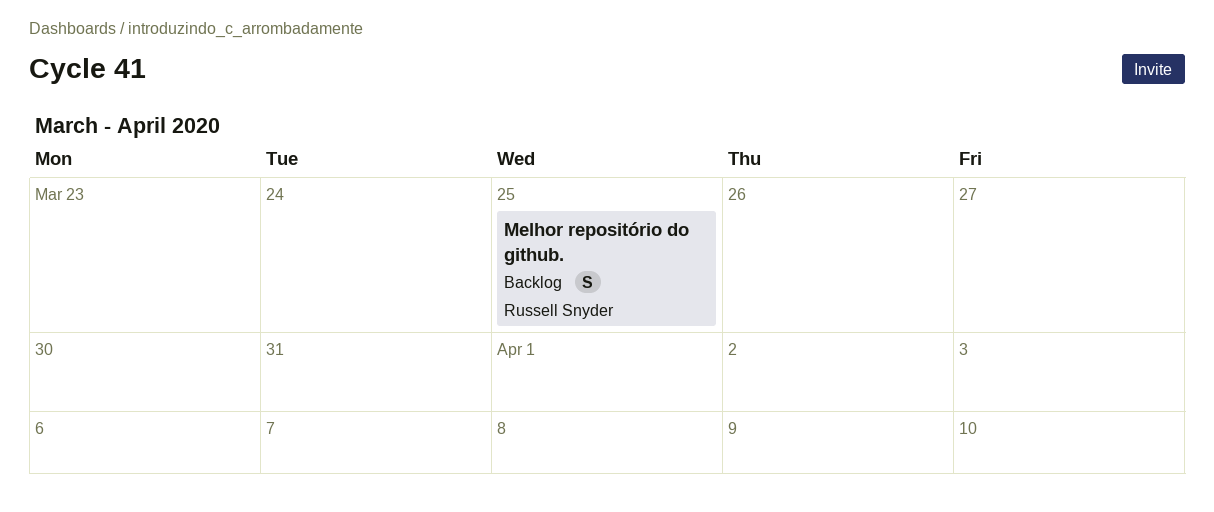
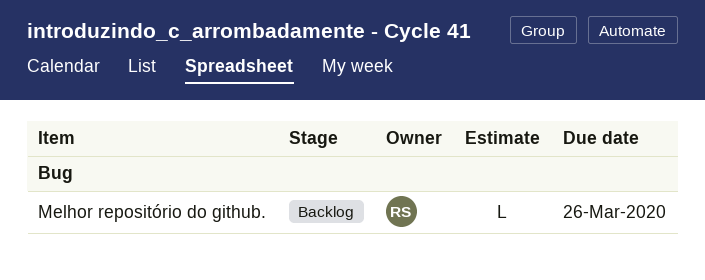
Melhor repositório do github., estimate: S -> L
Melhor repositório do github., due: Mar 25 -> Mar 26

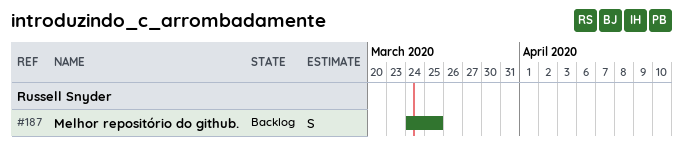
Melhor repositório do github., estimate: L -> S
Melhor repositório do github., due: Mar 26 -> Mar 25

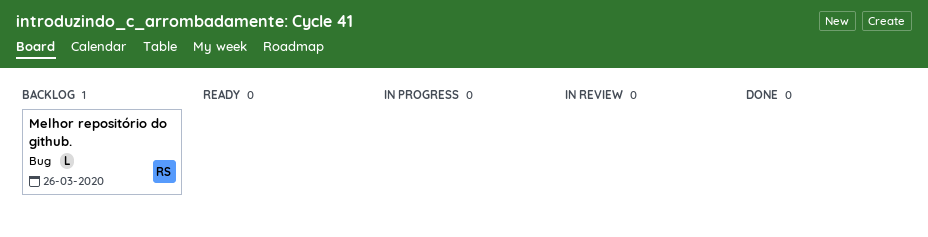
Melhor repositório do github., estimate: S -> L
Melhor repositório do github., due: Mar 25 -> Mar 26

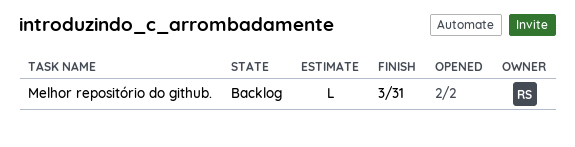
Melhor repositório do github., due: Mar 26 -> Mar 31

